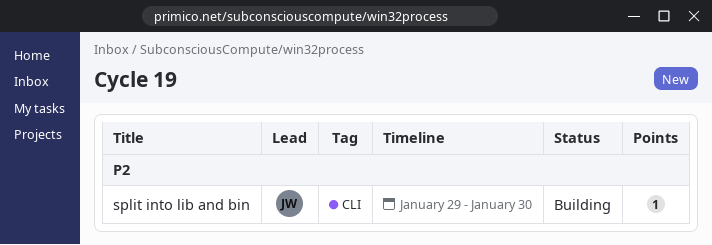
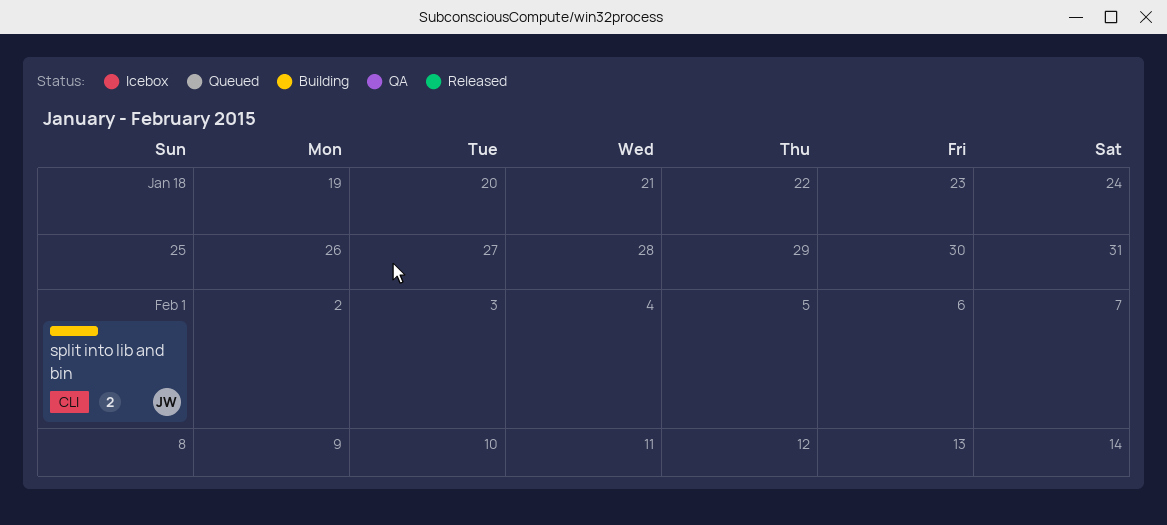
split into lib and bin, estimate: 1 -> 2
split into lib and bin, due: Jan 30 -> Feb 1

